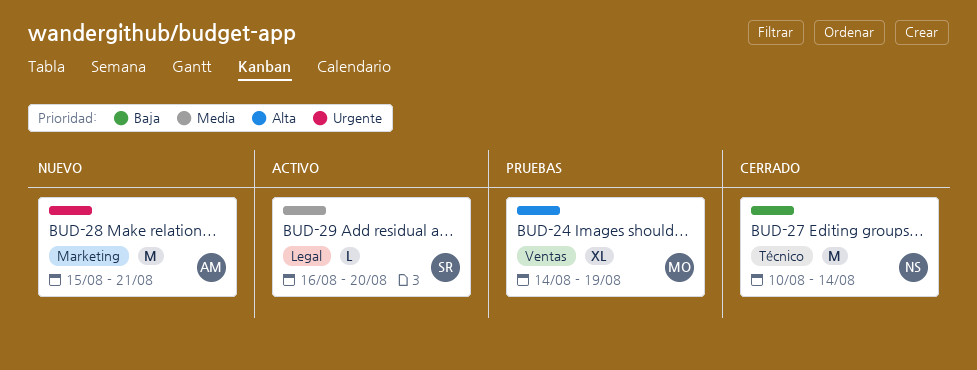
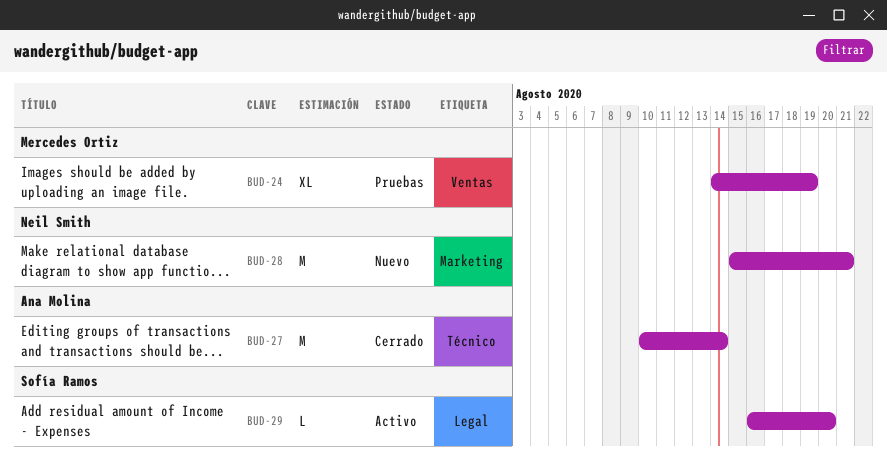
BUD-27, owner: Neil Smith -> Ana Molina
BUD-28, owner: Ana Molina -> Neil Smith

